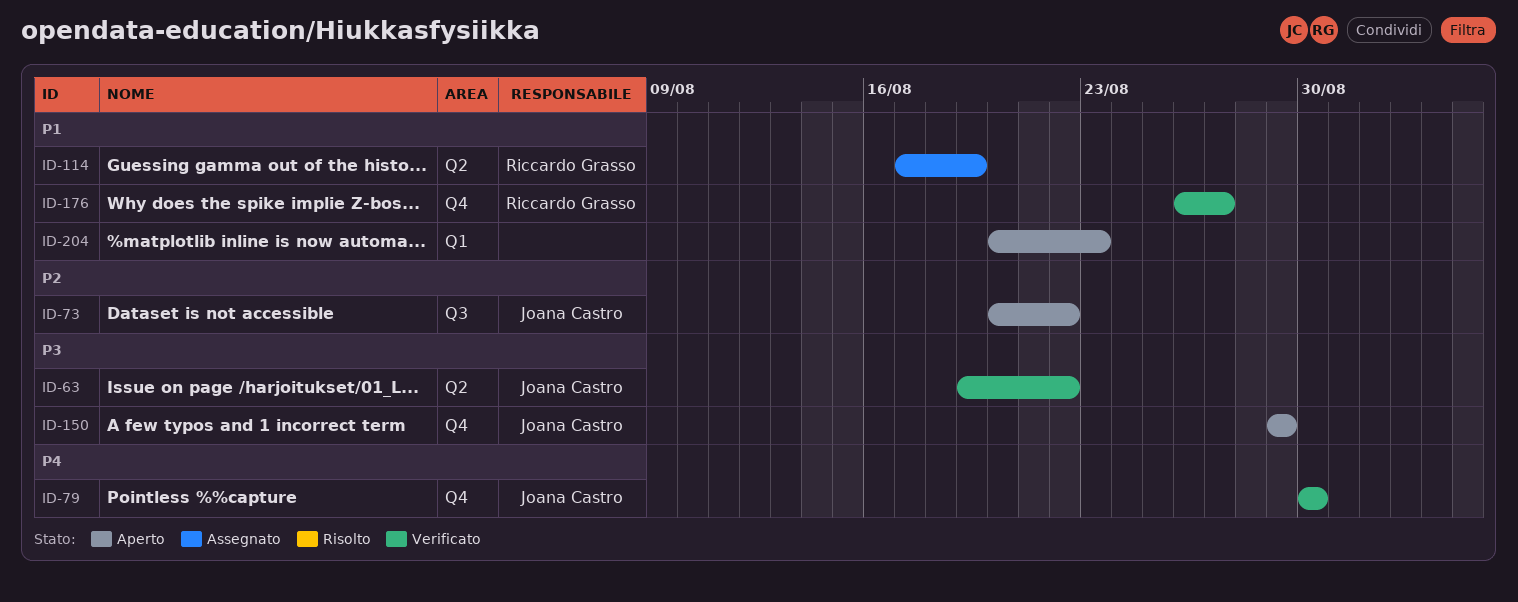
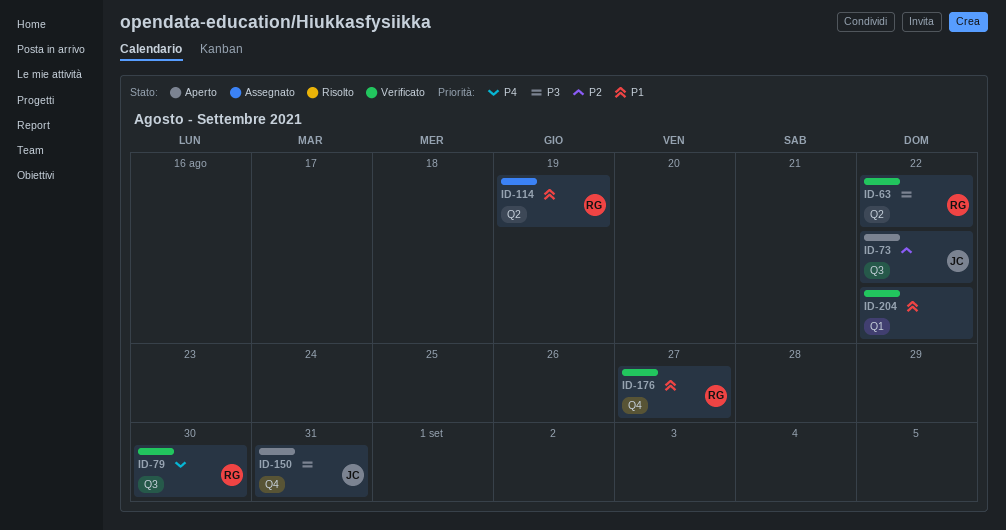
ID-63, owner: Joana Castro -> Riccardo Grasso
ID-79, owner: Joana Castro -> Riccardo Grasso
ID-79, label: Q4 -> Q3
ID-150, due: Aug 29 -> Aug 31
ID-204, status: Aperto -> Verificato
ID-204, due: Aug 23 -> Aug 22

